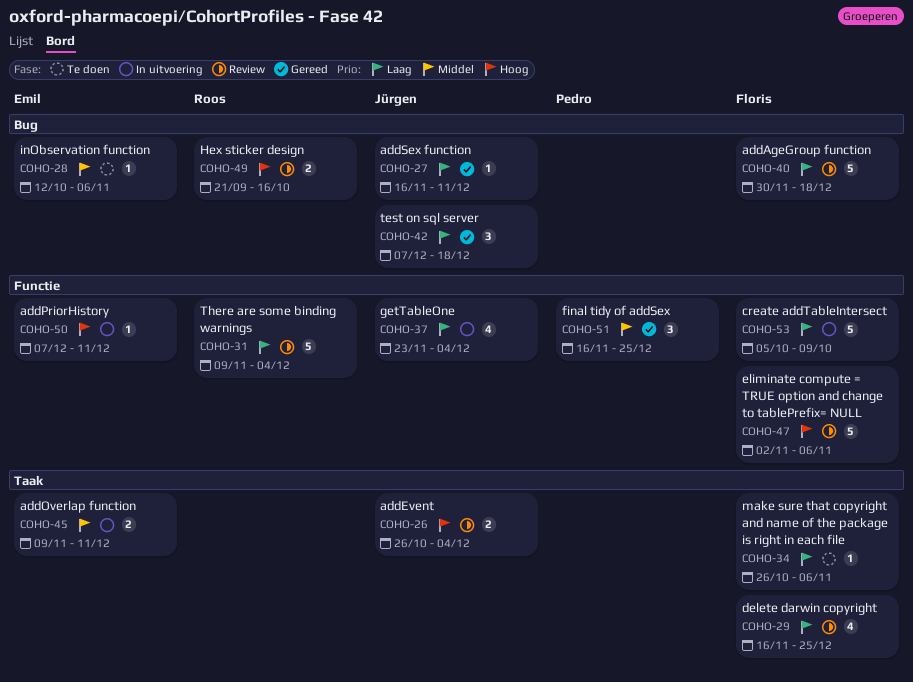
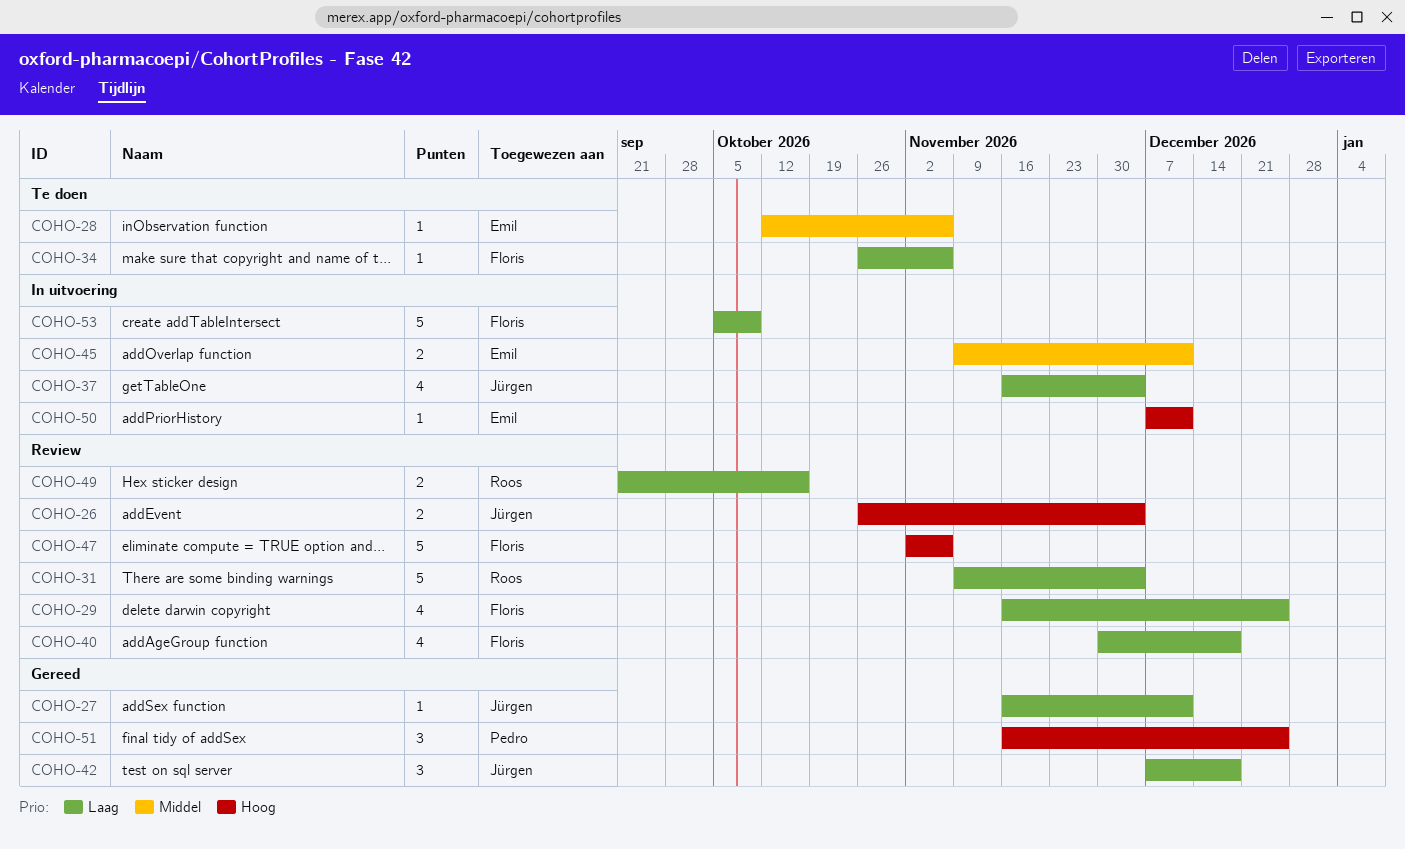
COHO-37, start: Nov 23 -> Nov 16
COHO-40, estimate: 5 -> 4
COHO-49, priority: Hoog -> Laag
COHO-51, priority: Middel -> Hoog

